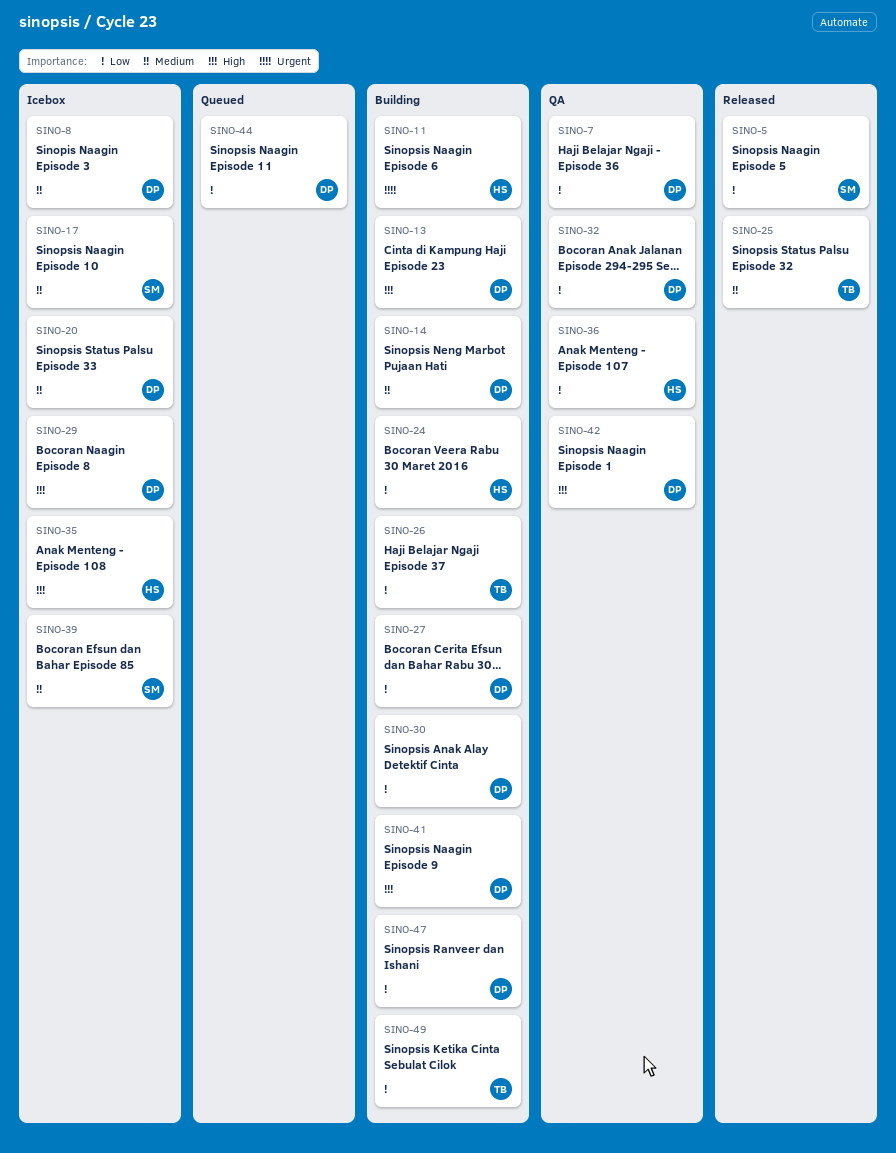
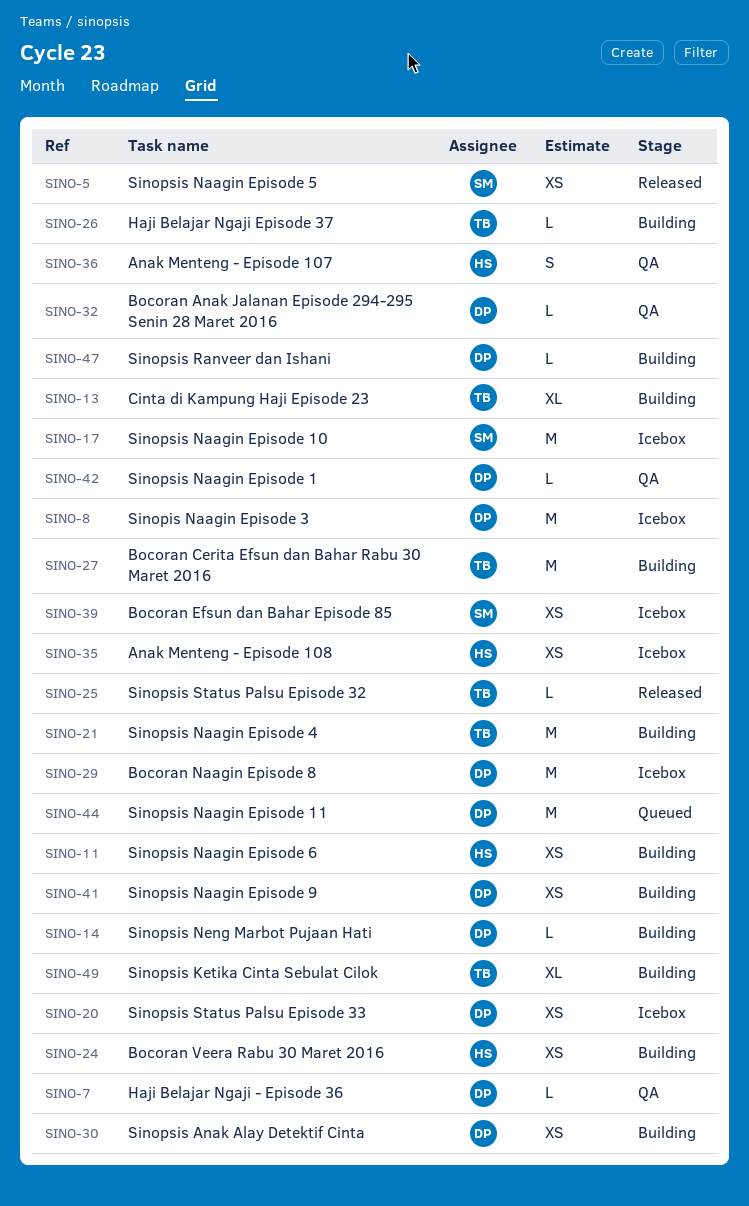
SINO-13, owner: DP -> TB
SINO-21: none -> present
SINO-27, owner: DP -> TB

